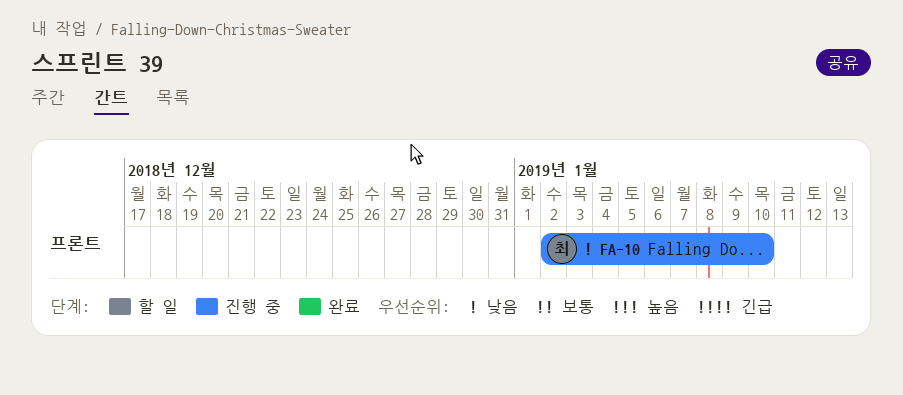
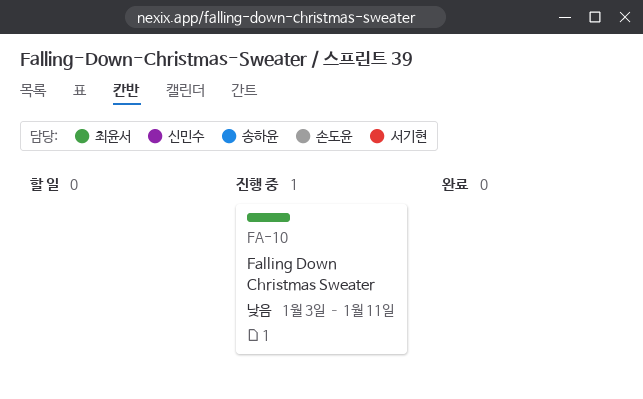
FA-10, start: Jan 2 -> Jan 3
FA-10, due: Jan 10 -> Jan 11

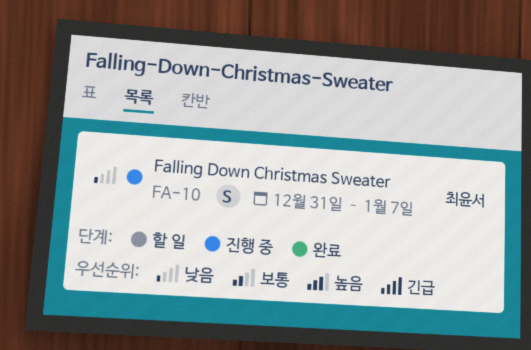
FA-10, start: Jan 3 -> Dec 31
FA-10, due: Jan 11 -> Jan 7

